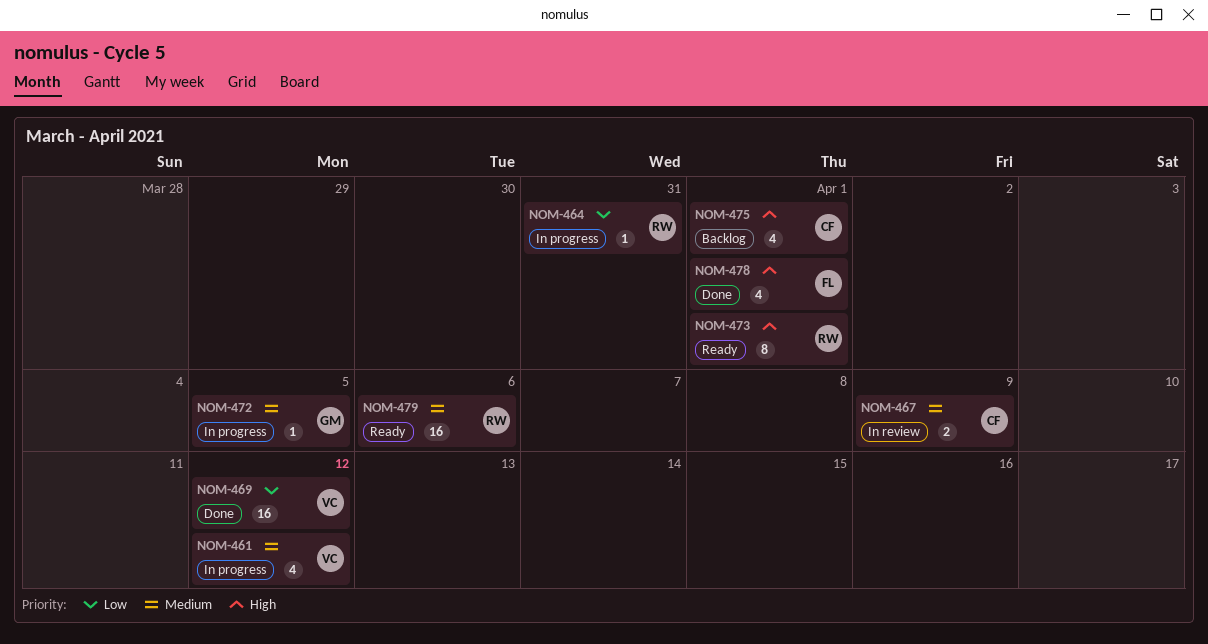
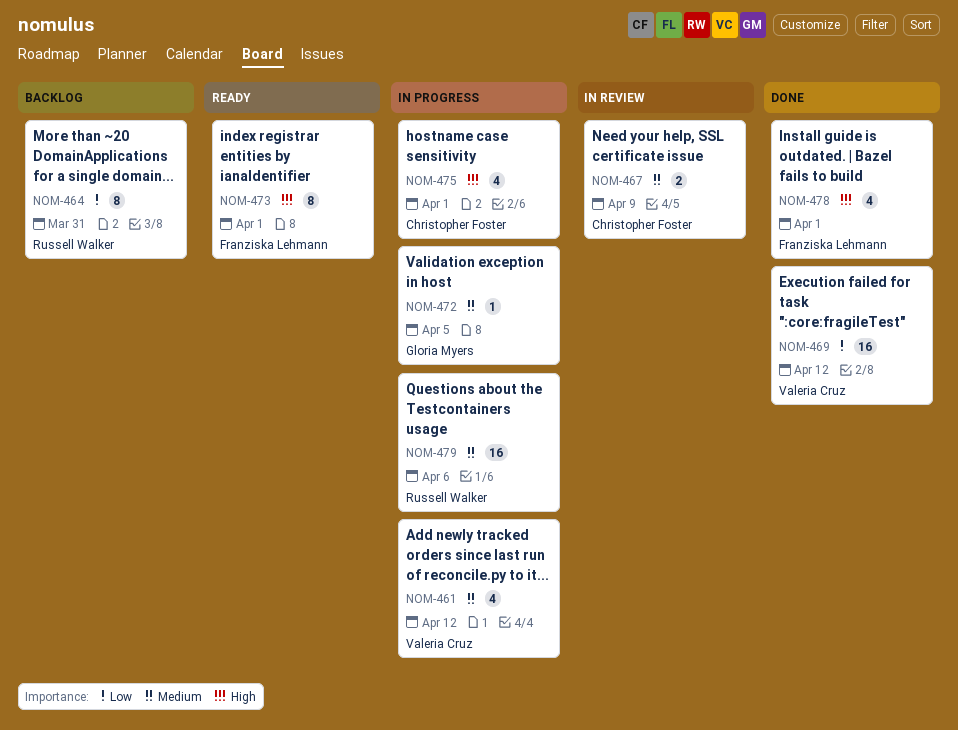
NOM-464, status: In progress -> Backlog
NOM-464, estimate: 1 -> 8
NOM-473, owner: Russell Walker -> Franziska Lehmann
NOM-475, status: Backlog -> In progress
NOM-479, status: Ready -> In progress

